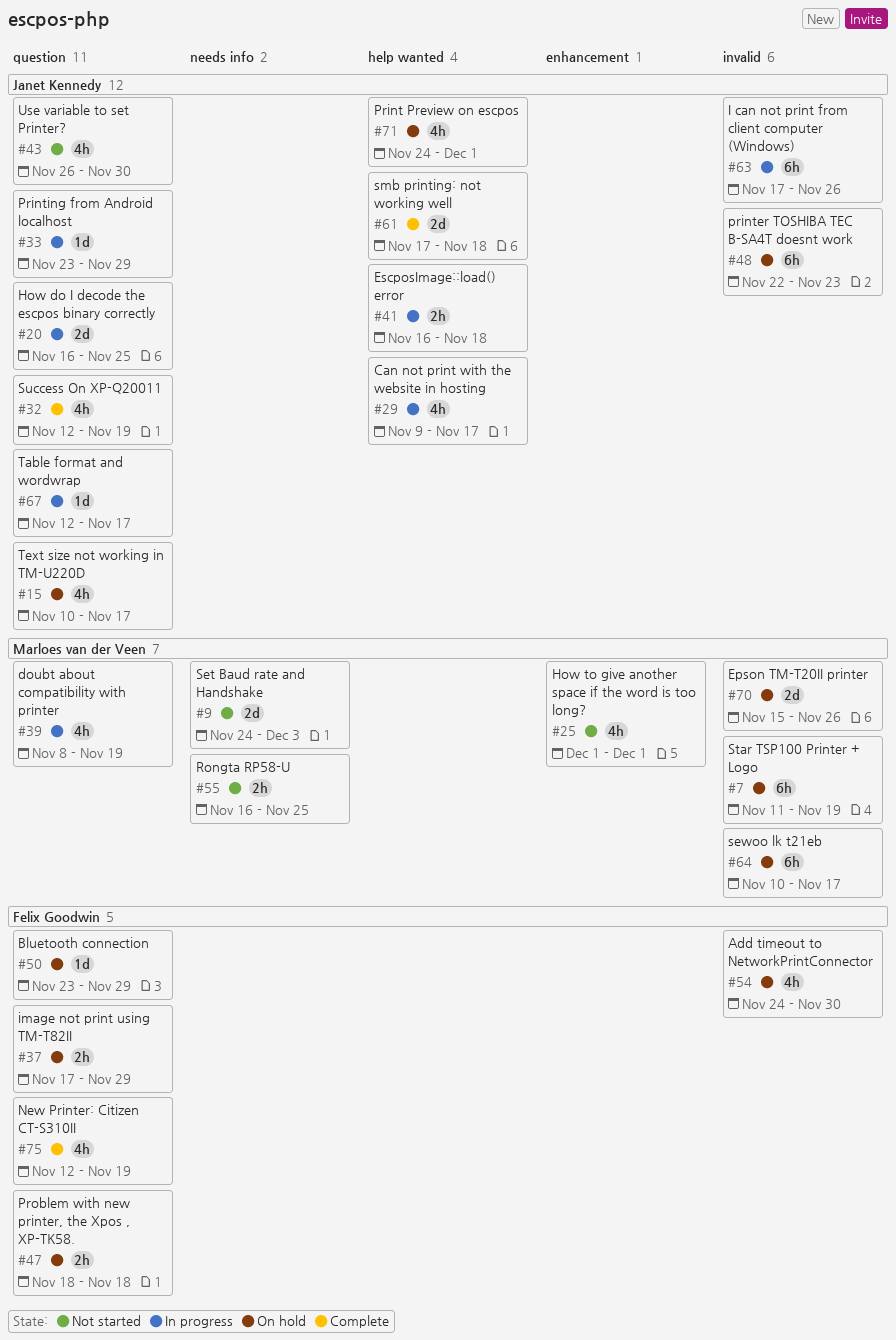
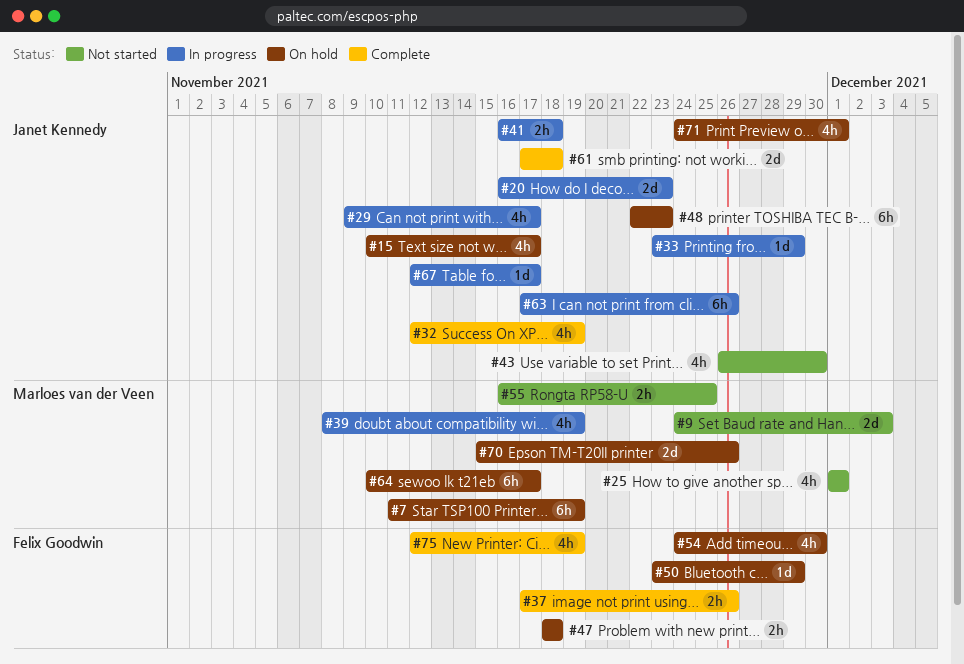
#20, due: Nov 25 -> Nov 23
#37, status: On hold -> Complete
#37, due: Nov 29 -> Nov 26

